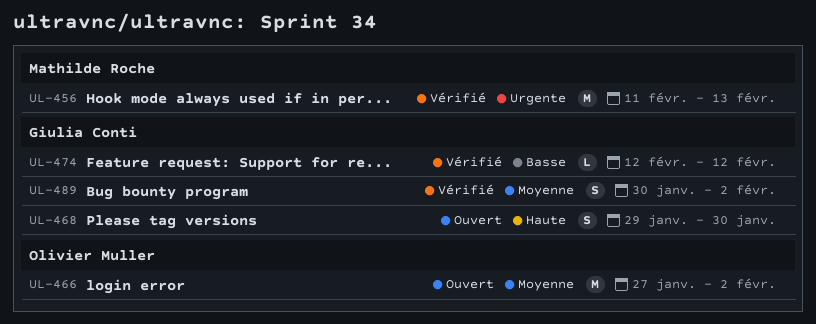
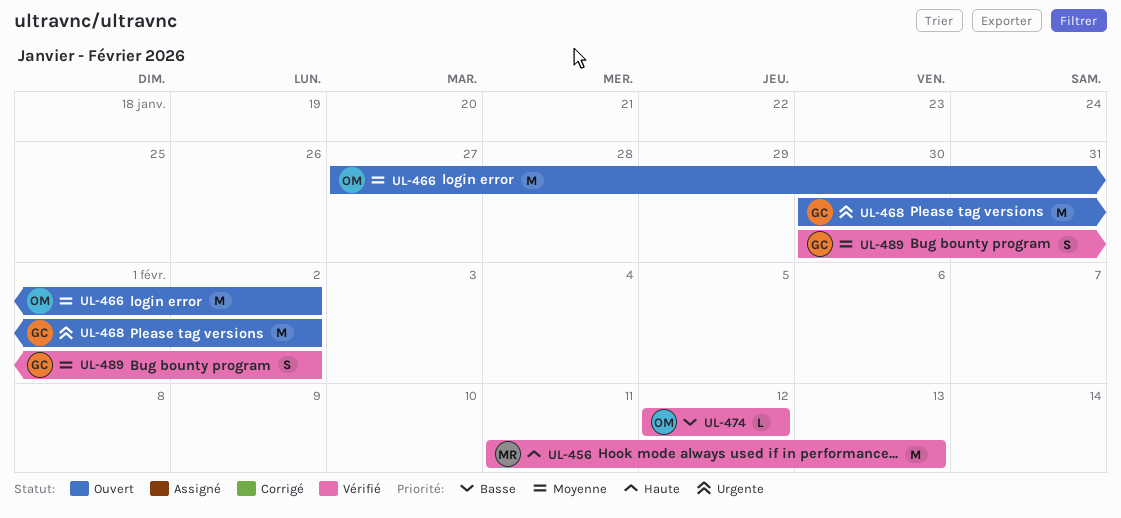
UL-456, priority: Urgente -> Haute
UL-468, priority: Haute -> Urgente
UL-468, estimate: S -> M
UL-468, start: Jan 29 -> Jan 30
UL-468, due: Jan 30 -> Feb 2
UL-474, owner: Giulia Conti -> Olivier Muller

